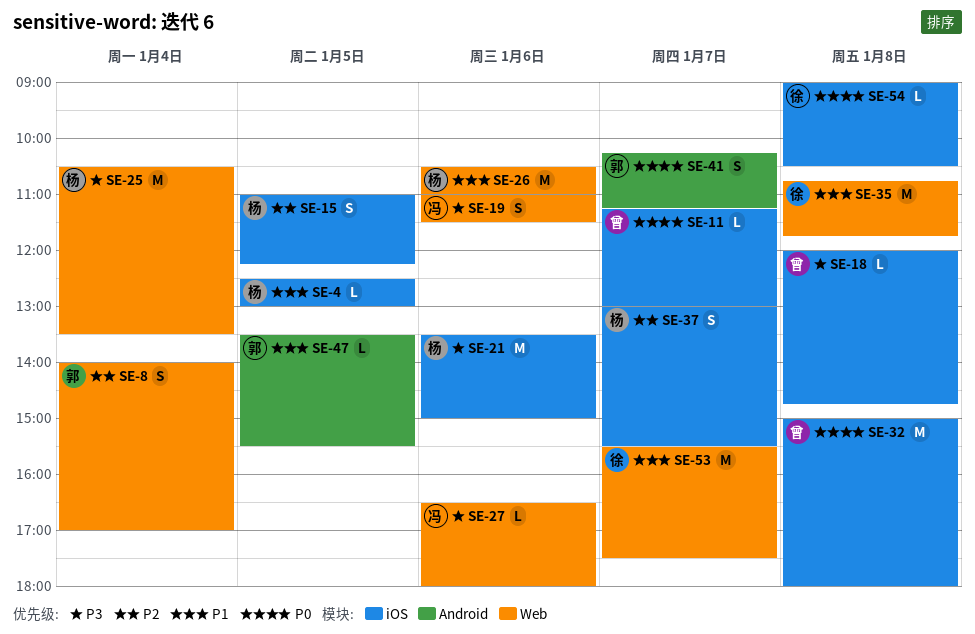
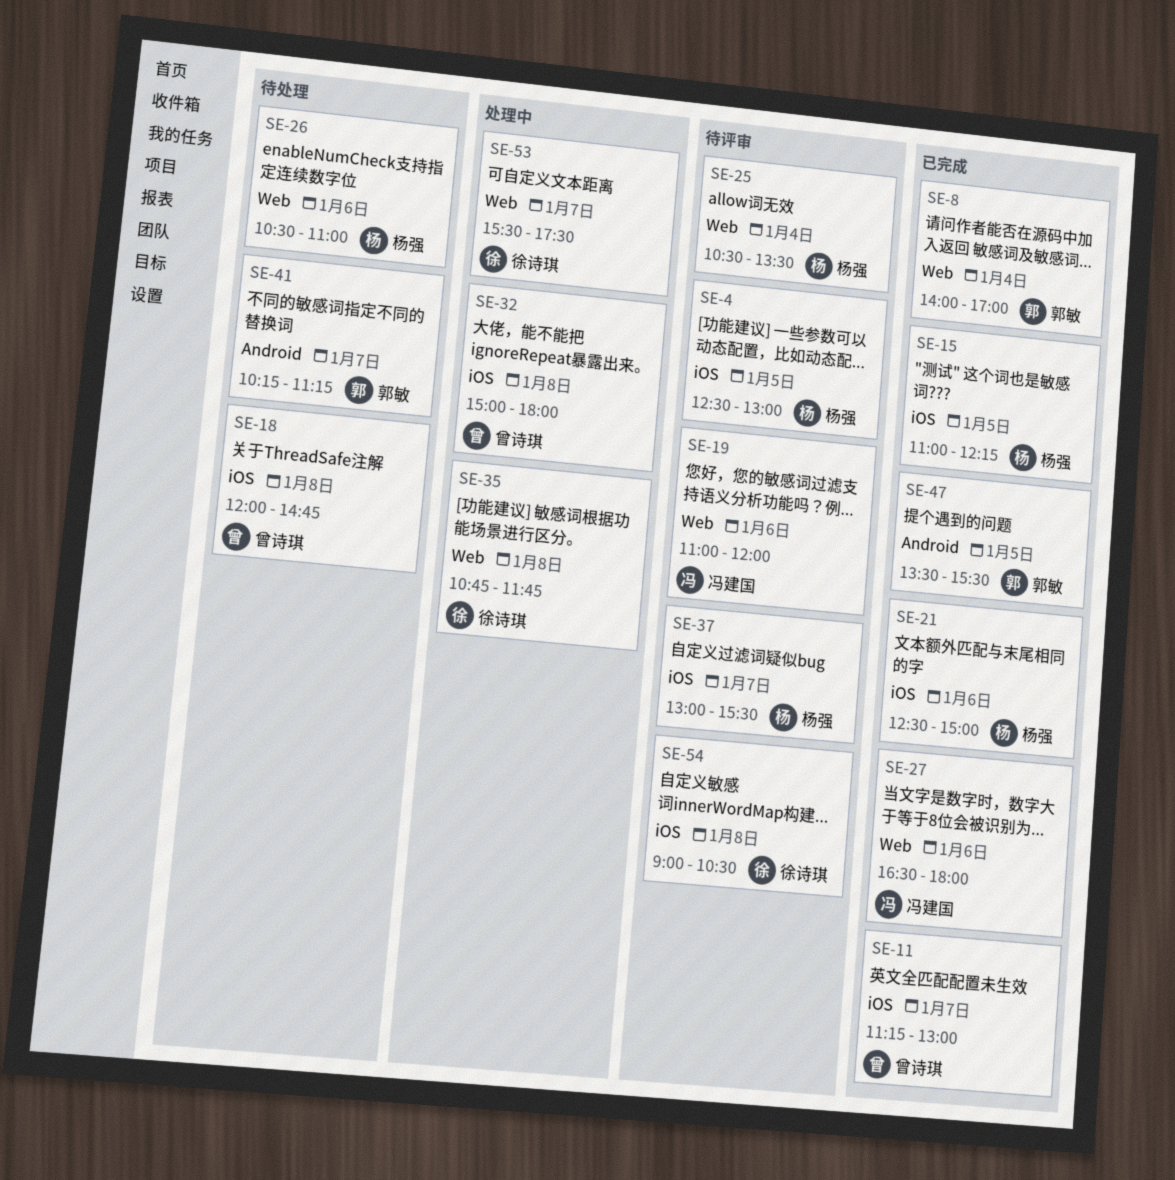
SE-19, ends: 11:30 -> 12:00
SE-21, begins: 13:30 -> 12:30

